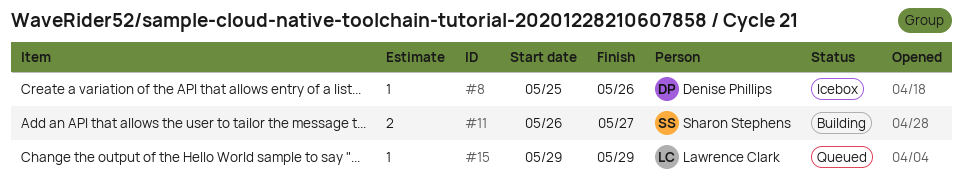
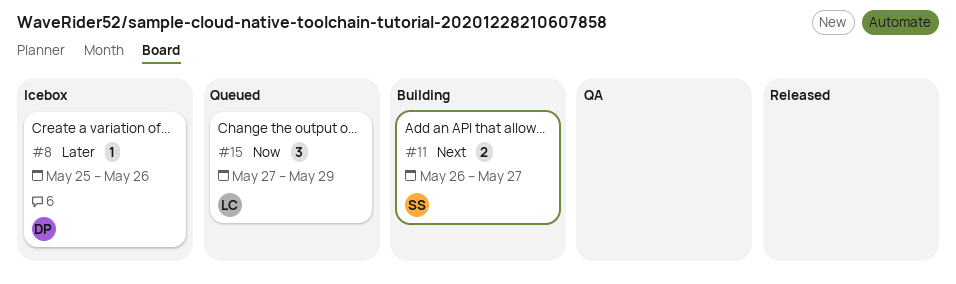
#15, estimate: 1 -> 3
#15, start: May 29 -> May 27

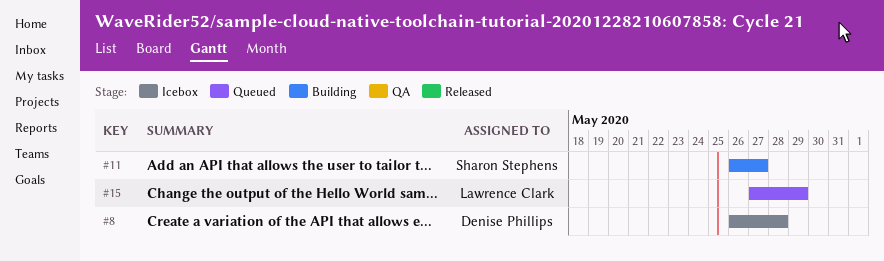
#8, start: May 25 -> May 26
#8, due: May 26 -> May 28

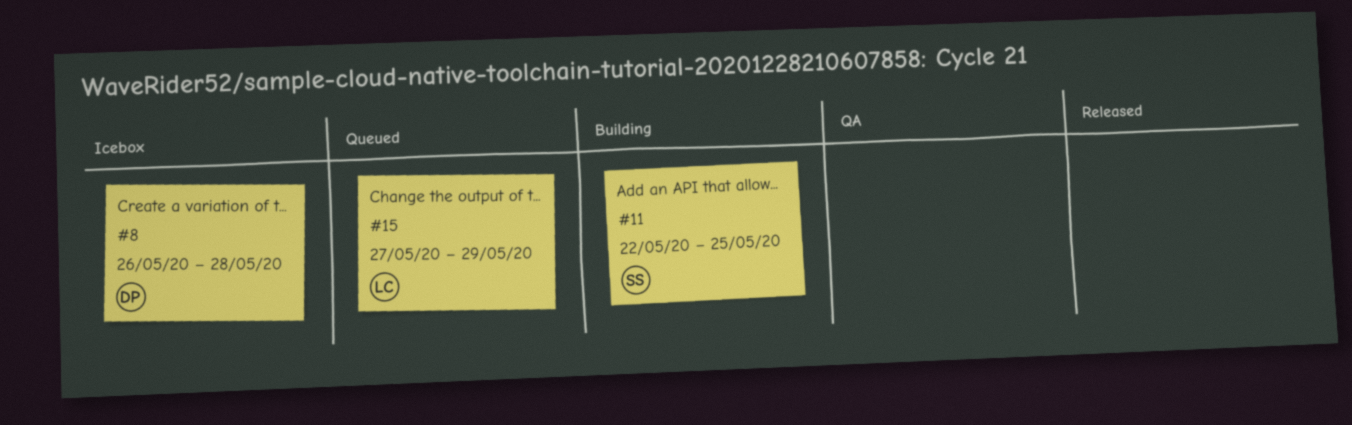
#11, start: May 26 -> May 22
#11, due: May 27 -> May 25

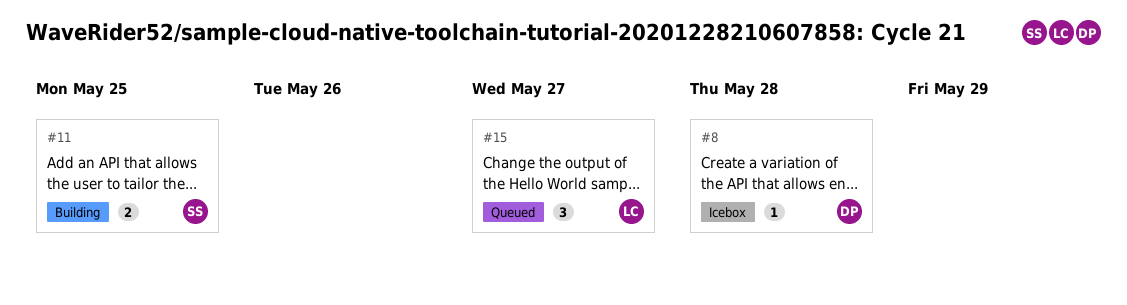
#15, due: May 29 -> May 27

